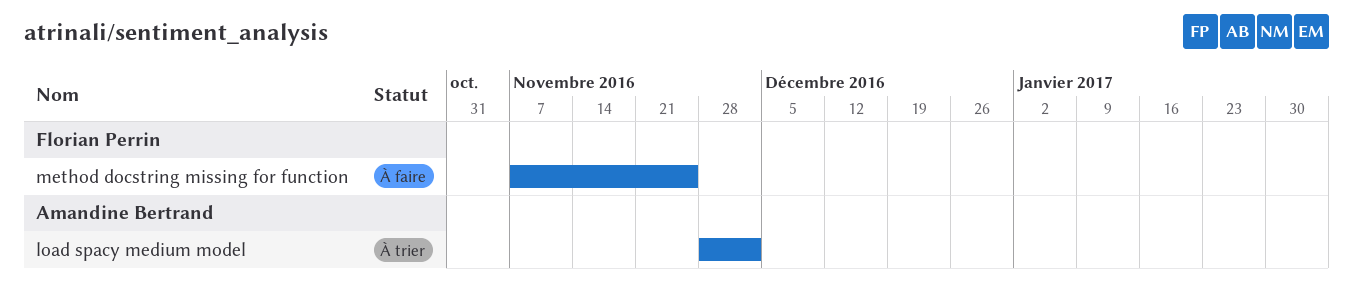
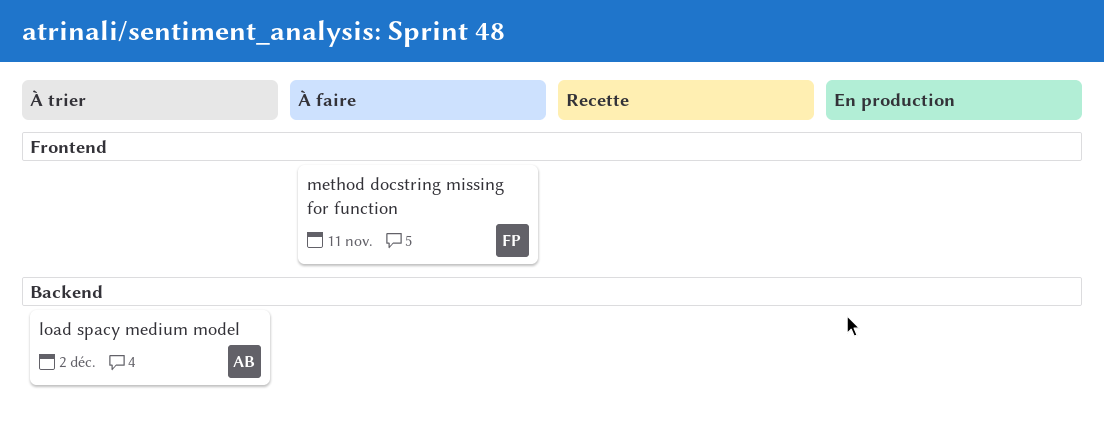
method docstring missing for function, due: Nov 25 -> Nov 11

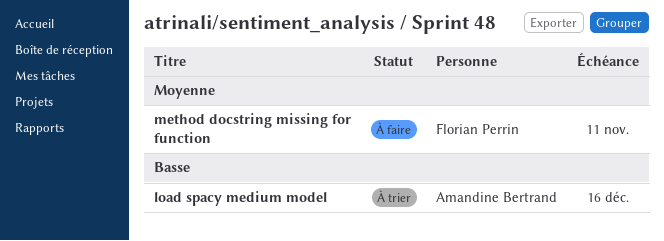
load spacy medium model, due: Dec 2 -> Dec 16

